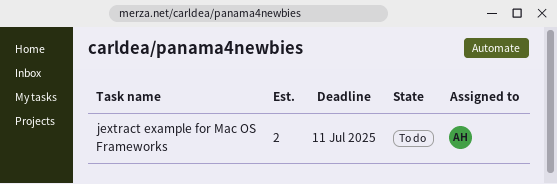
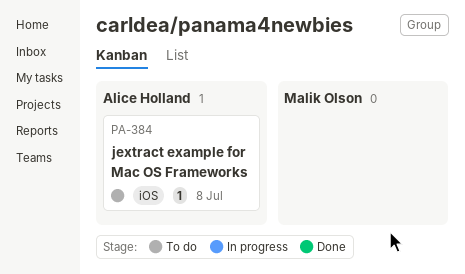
jextract example for Mac OS Frameworks, estimate: 2 -> 1
jextract example for Mac OS Frameworks, due: Jul 11 -> Jul 8

